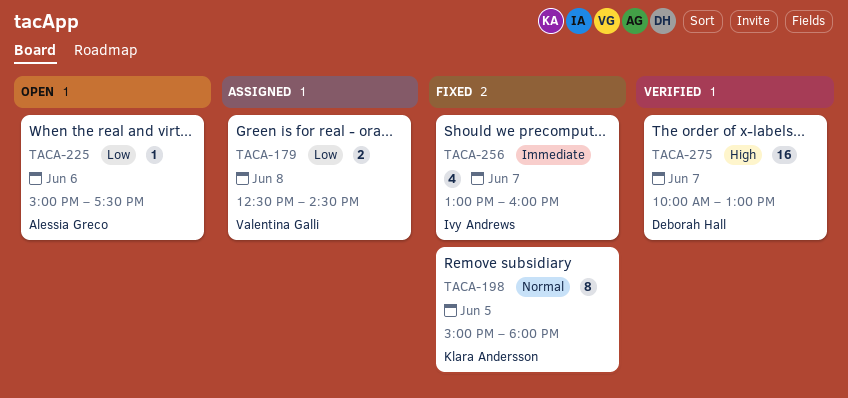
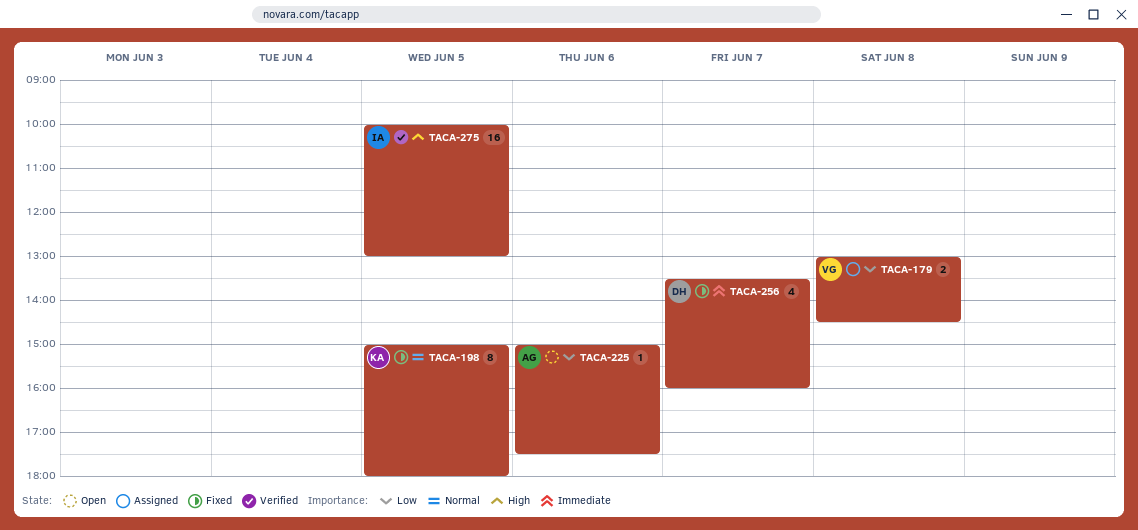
TACA-179, begins: 12:30 -> 13:00
TACA-256, owner: Ivy Andrews -> Deborah Hall
TACA-256, begins: 13:00 -> 13:30
TACA-275, owner: Deborah Hall -> Ivy Andrews
TACA-275, day: Jun 7 -> Jun 5

